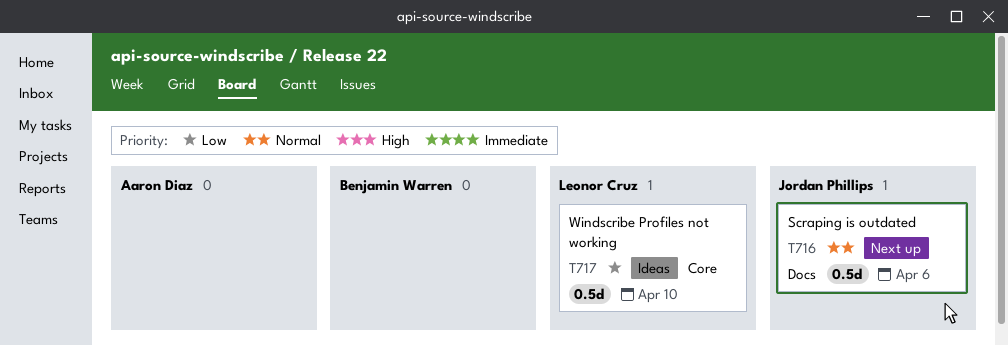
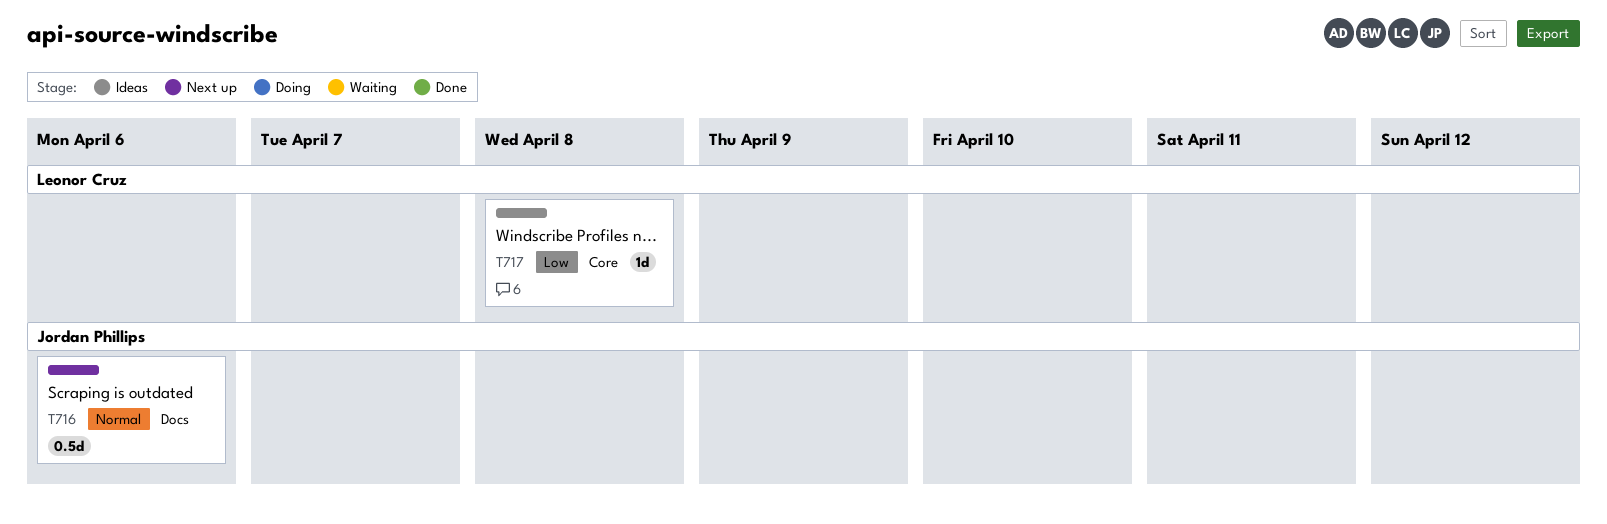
T717, estimate: 0.5d -> 1d
T717, due: Apr 10 -> Apr 8

